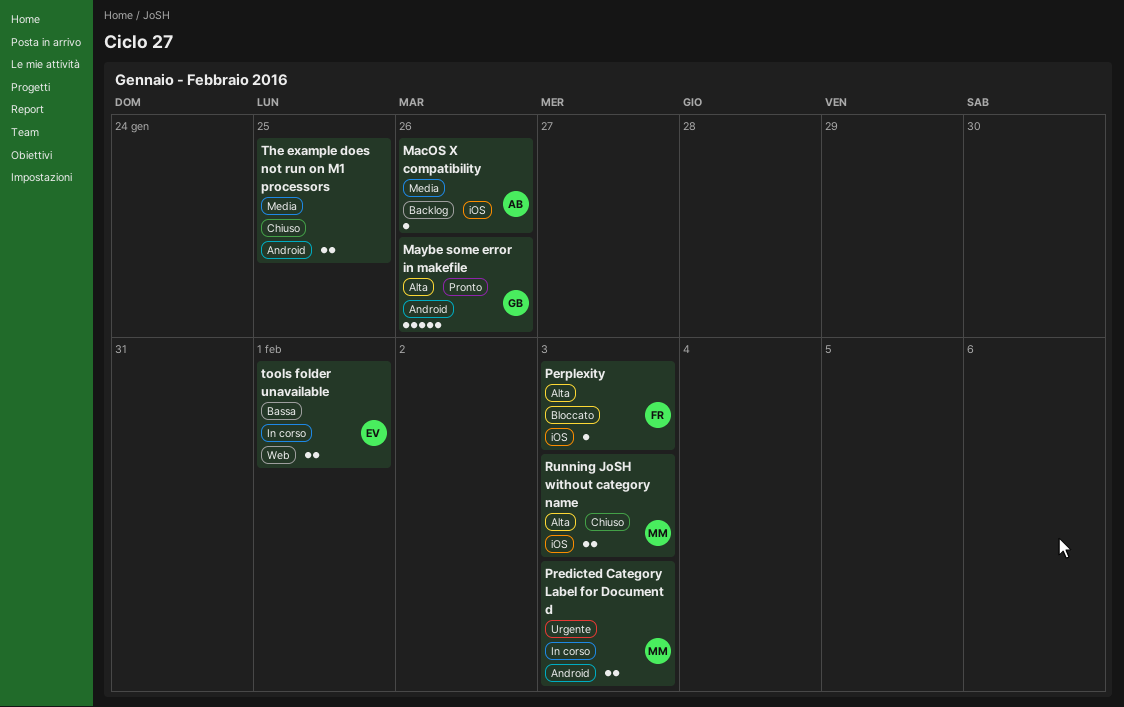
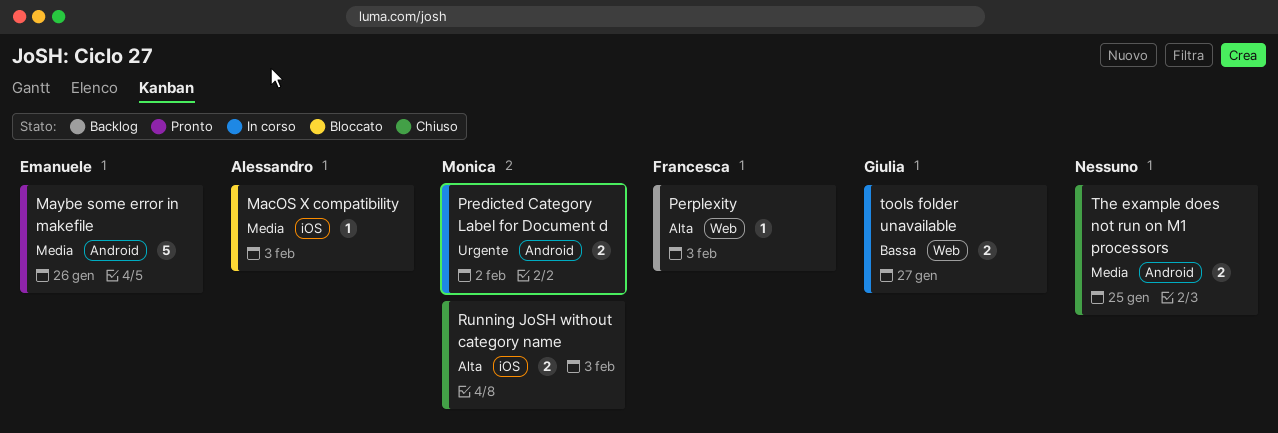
MacOS X compatibility, status: Backlog -> Bloccato
MacOS X compatibility, due: Jan 26 -> Feb 3
Maybe some error in makefile, owner: Giulia -> Emanuele
Maybe some error in makefile, priority: Alta -> Media
Perplexity, status: Bloccato -> Backlog
Perplexity, label: iOS -> Web
Predicted Category Label for Document d, due: Feb 3 -> Feb 2
tools folder unavailable, owner: Emanuele -> Giulia
tools folder unavailable, due: Feb 1 -> Jan 27

